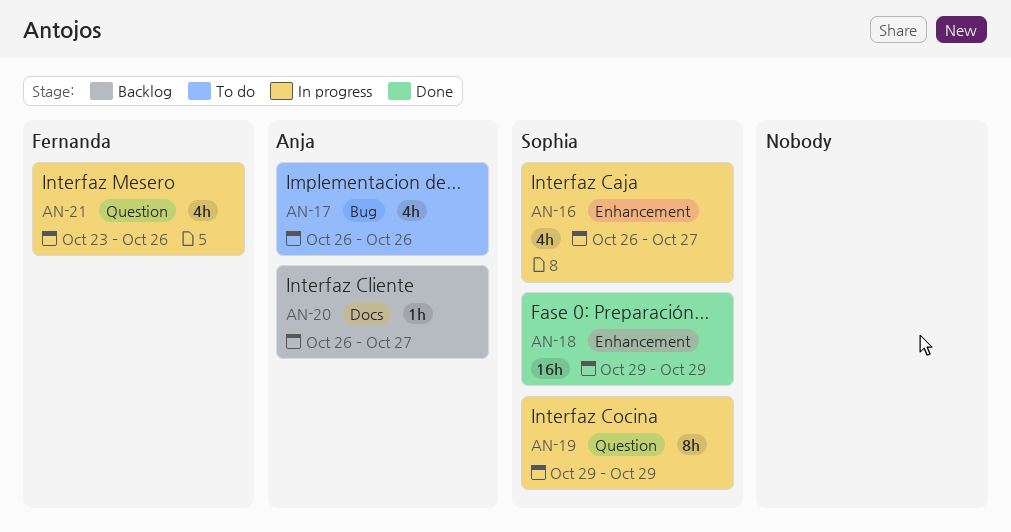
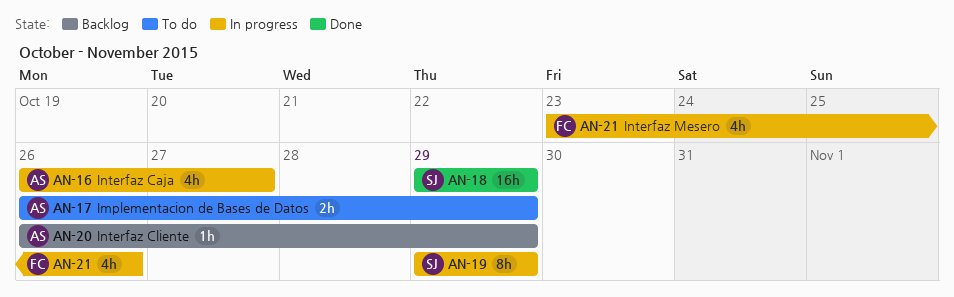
AN-16, owner: Sophia -> Anja
AN-17, estimate: 4h -> 2h
AN-17, due: Oct 26 -> Oct 29
AN-20, due: Oct 27 -> Oct 29

